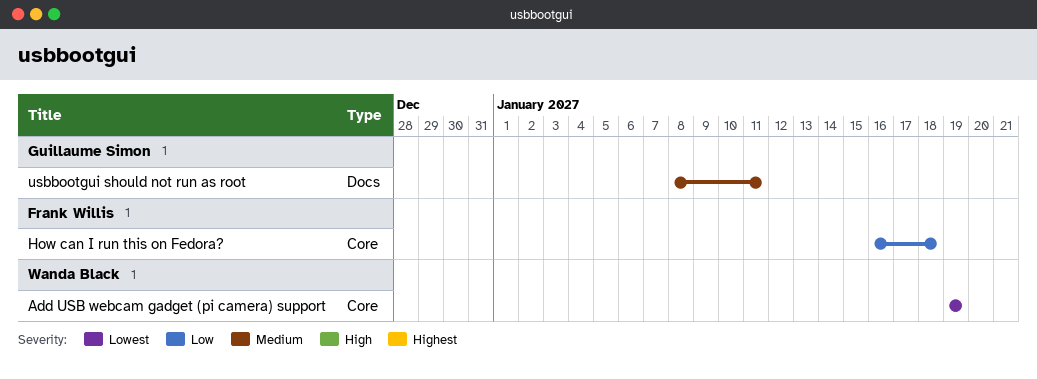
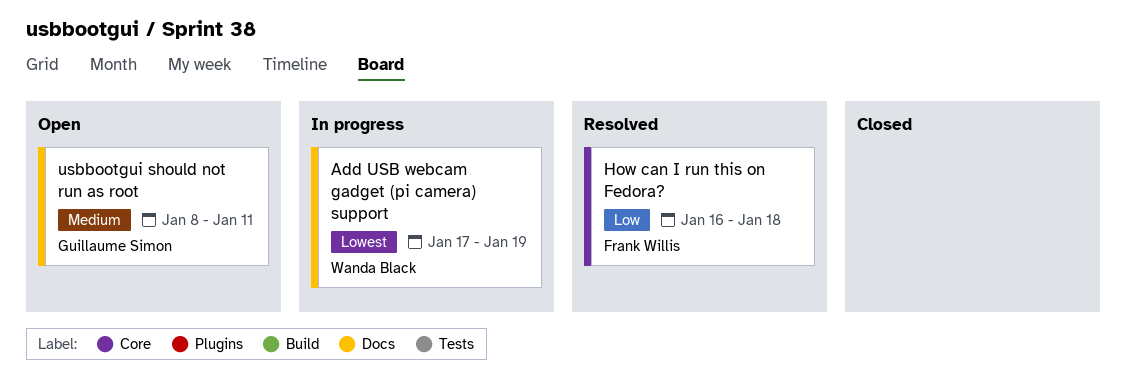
Add USB webcam gadget (pi camera) support, label: Core -> Docs
Add USB webcam gadget (pi camera) support, start: Jan 19 -> Jan 17

